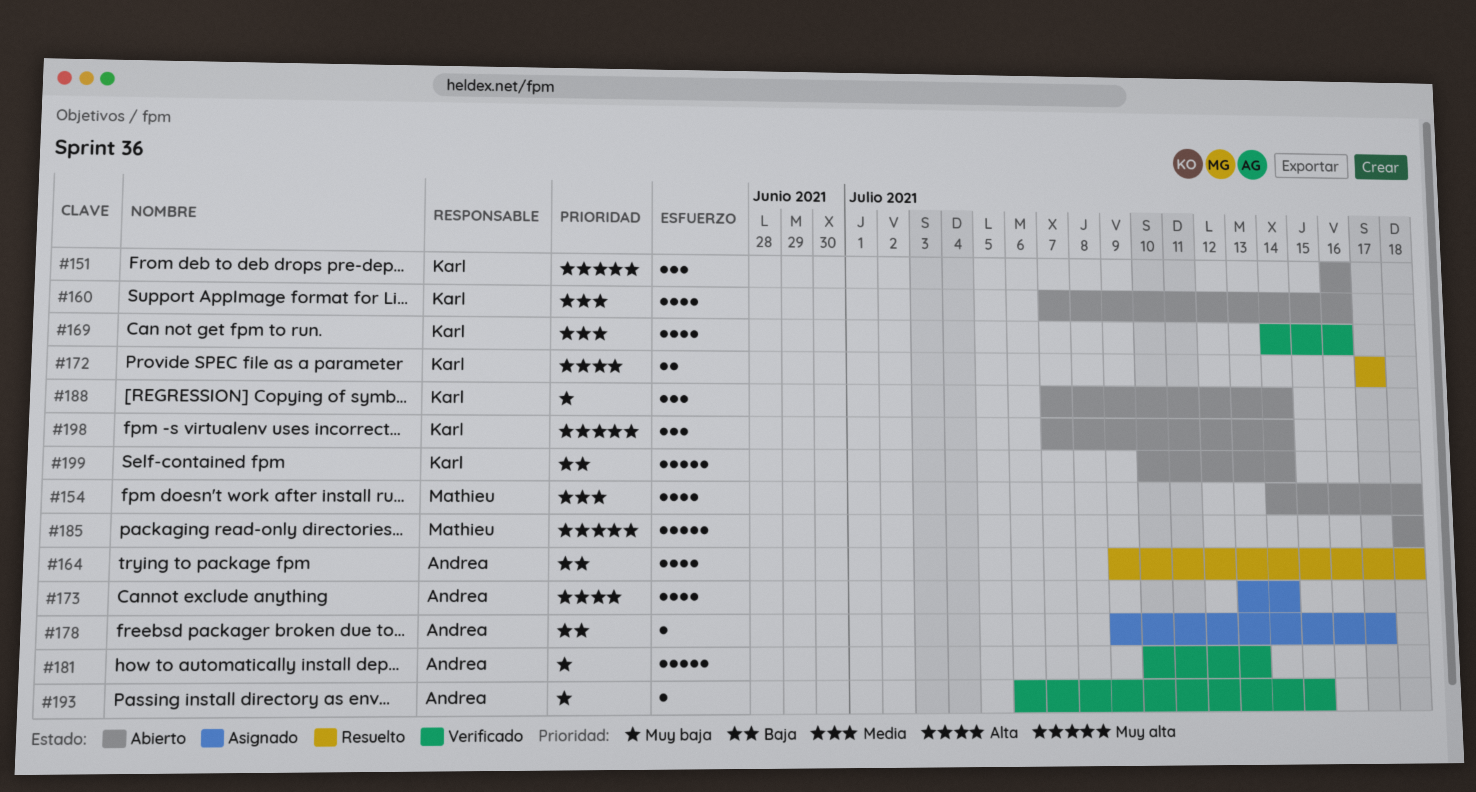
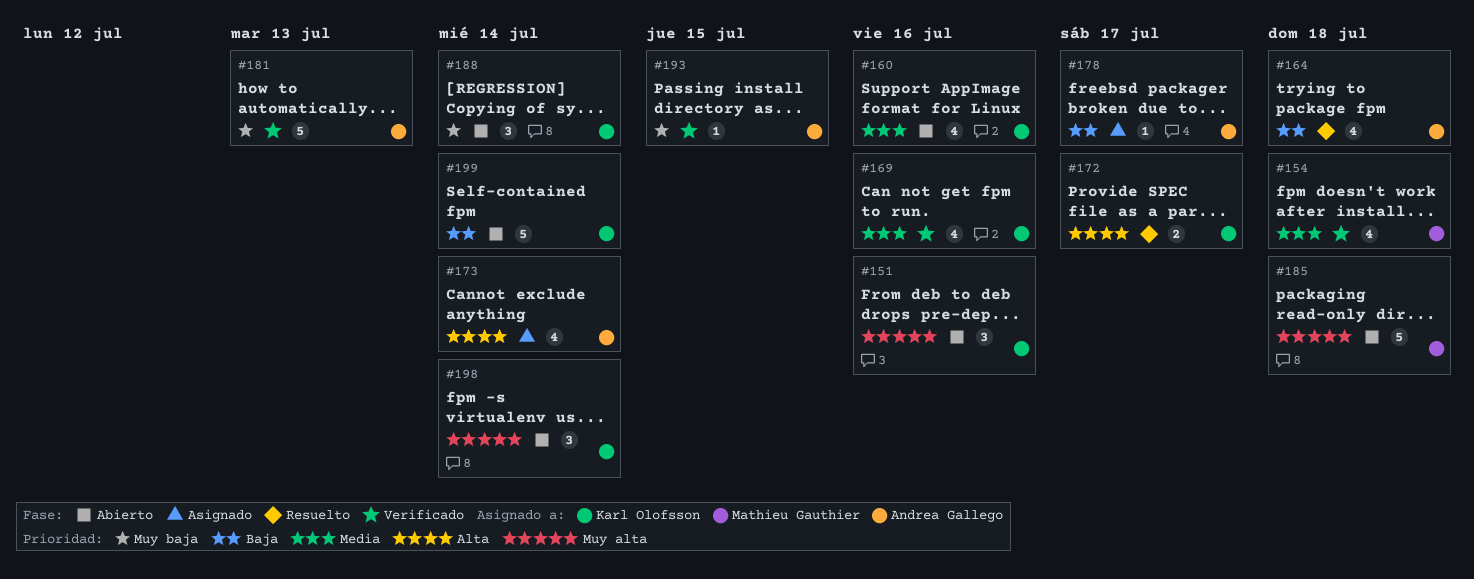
#154, status: Abierto -> Verificado

